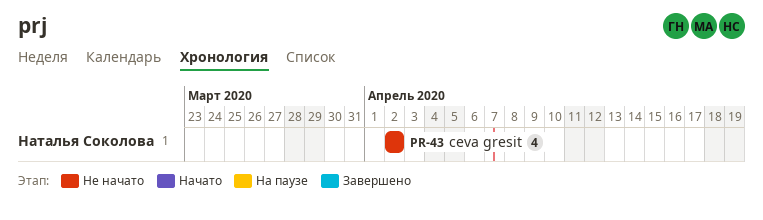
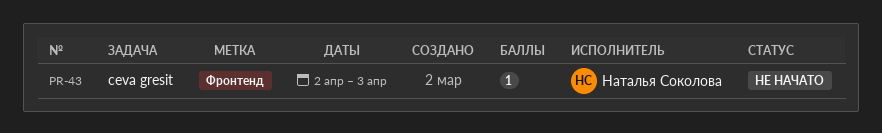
PR-43, estimate: 4 -> 1
PR-43, due: Apr 2 -> Apr 3

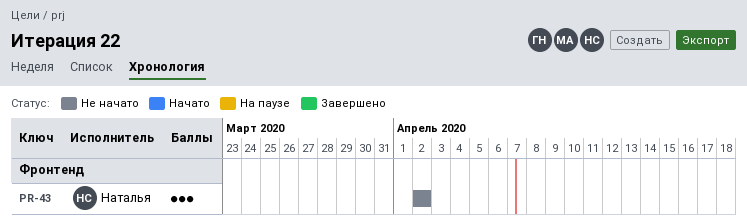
PR-43, estimate: 1 -> 3
PR-43, due: Apr 3 -> Apr 2

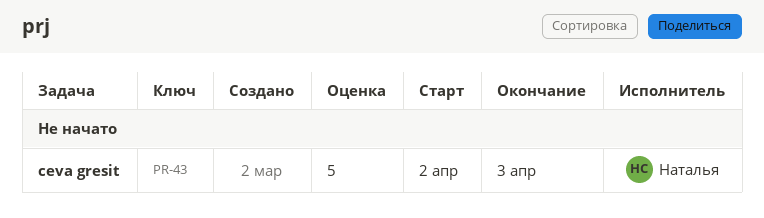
PR-43, estimate: 3 -> 5
PR-43, due: Apr 2 -> Apr 3

